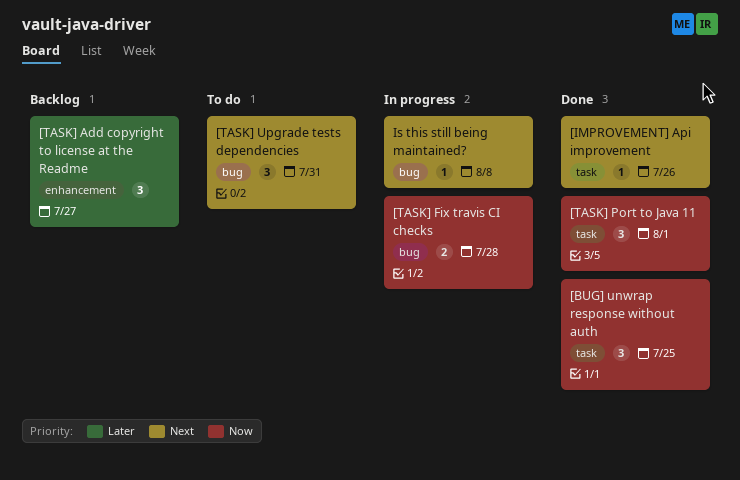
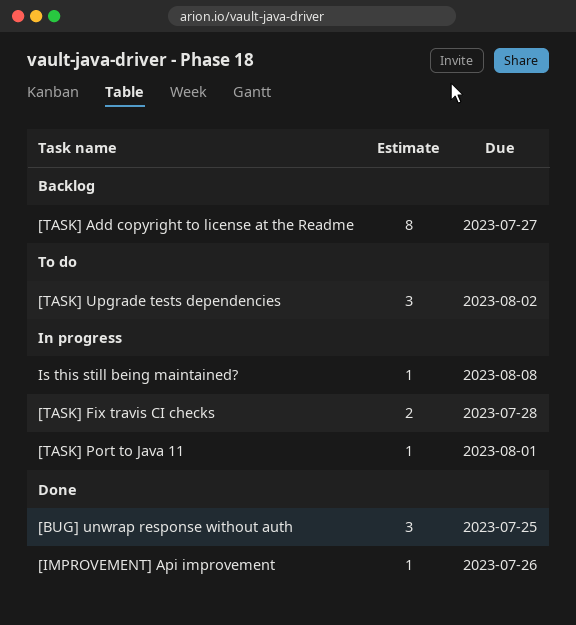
[TASK] Add copyright to license at the Readme, estimate: 3 -> 8
[TASK] Port to Java 11, status: Done -> In progress
[TASK] Port to Java 11, estimate: 3 -> 1
[TASK] Upgrade tests dependencies, due: Jul 31 -> Aug 2

